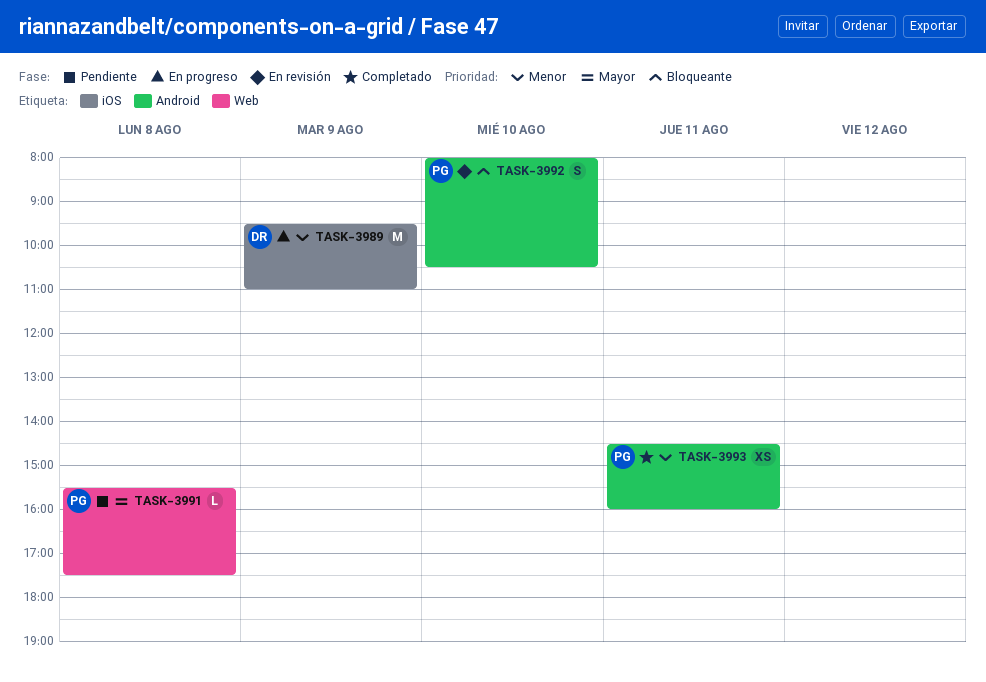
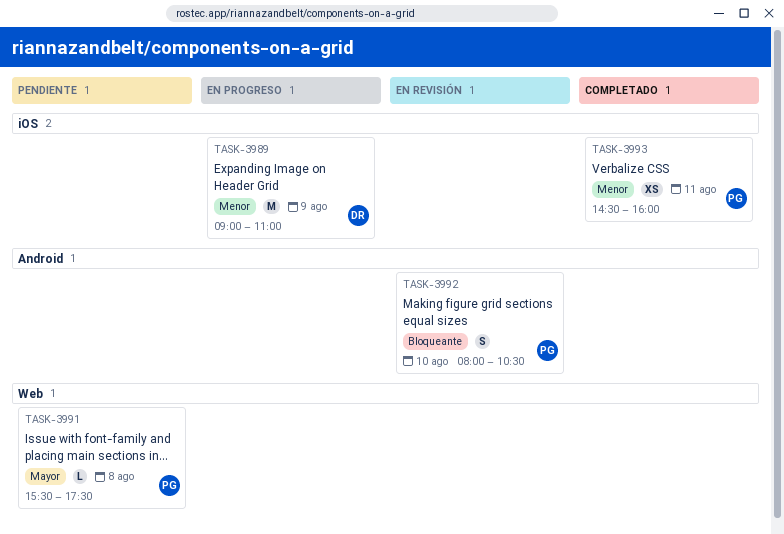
TASK-3989, begins: 09:30 -> 09:00
TASK-3993, label: Android -> iOS

